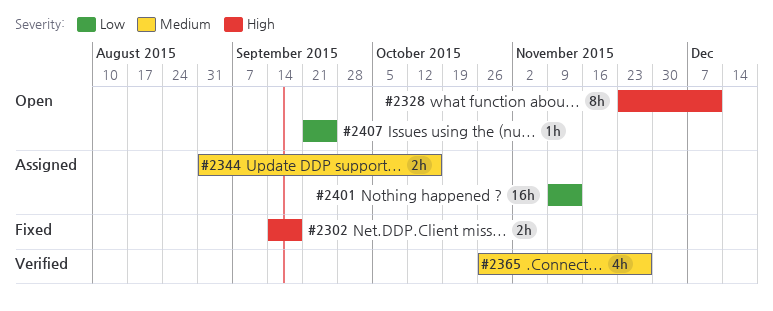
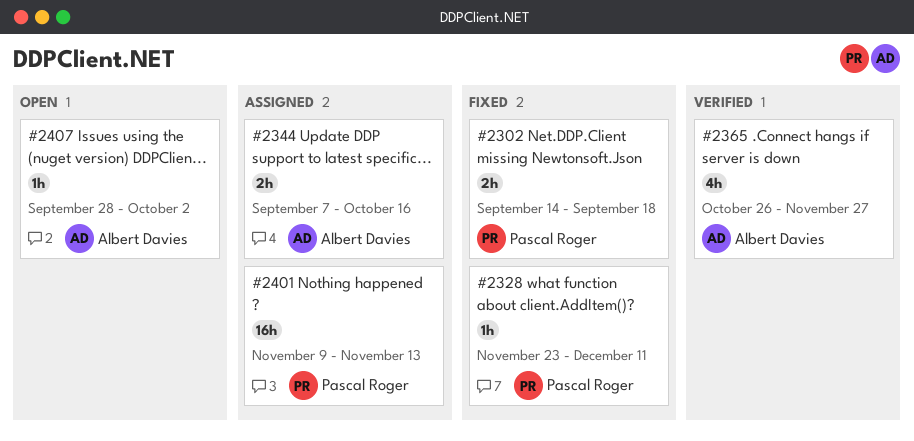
#2328, status: Open -> Fixed
#2328, estimate: 8h -> 1h
#2344, start: Aug 31 -> Sep 7
#2407, start: Sep 21 -> Sep 28
#2407, due: Sep 25 -> Oct 2

